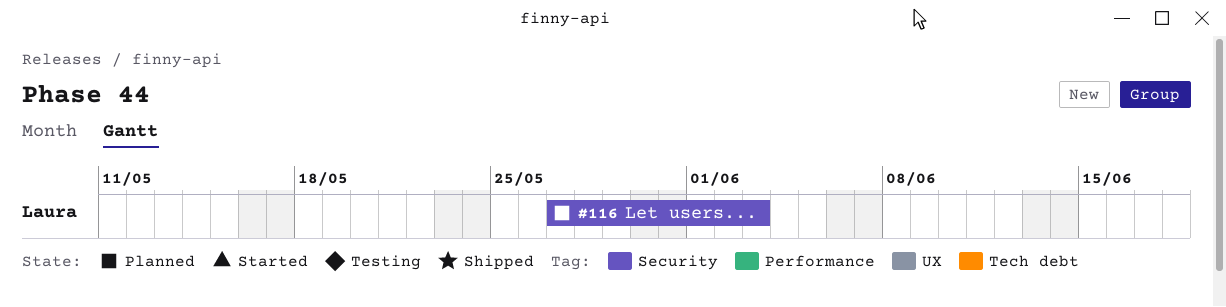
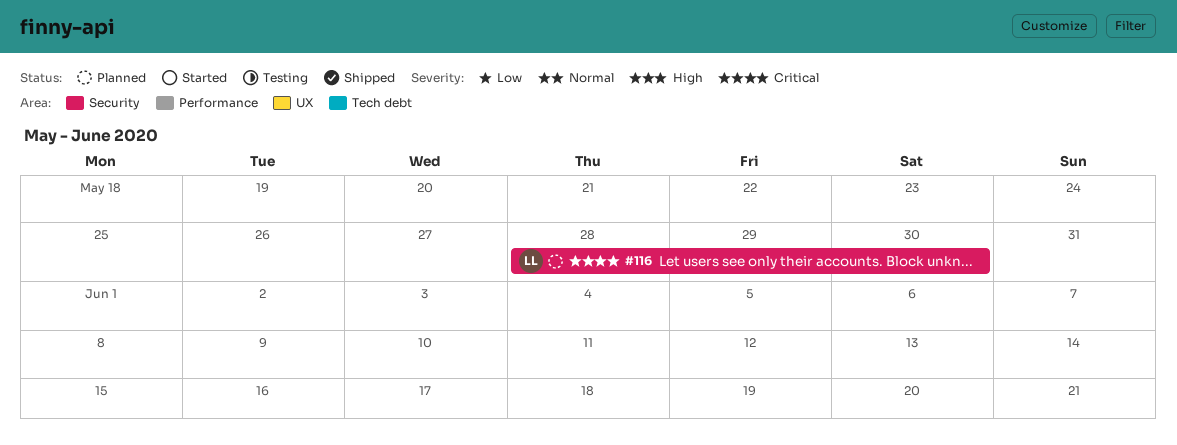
#116, start: May 27 -> May 28
#116, due: Jun 3 -> May 30

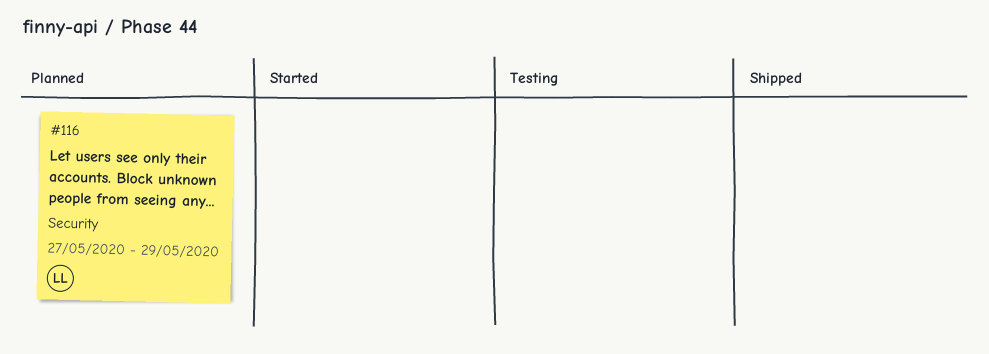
#116, start: May 28 -> May 27
#116, due: May 30 -> May 29

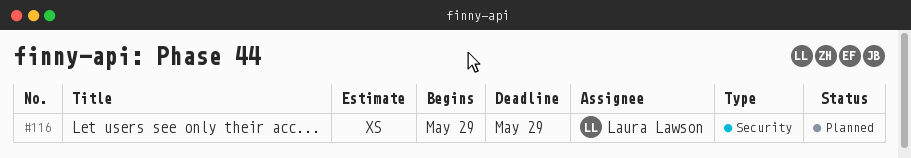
#116, start: May 27 -> May 29

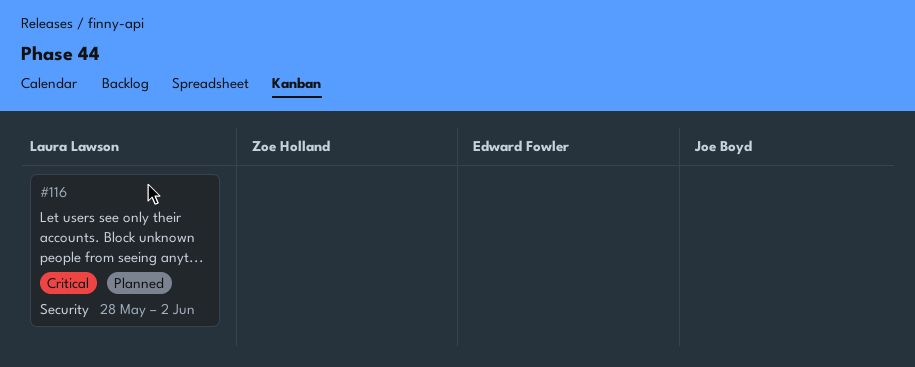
#116, start: May 29 -> May 28
#116, due: May 29 -> Jun 2

